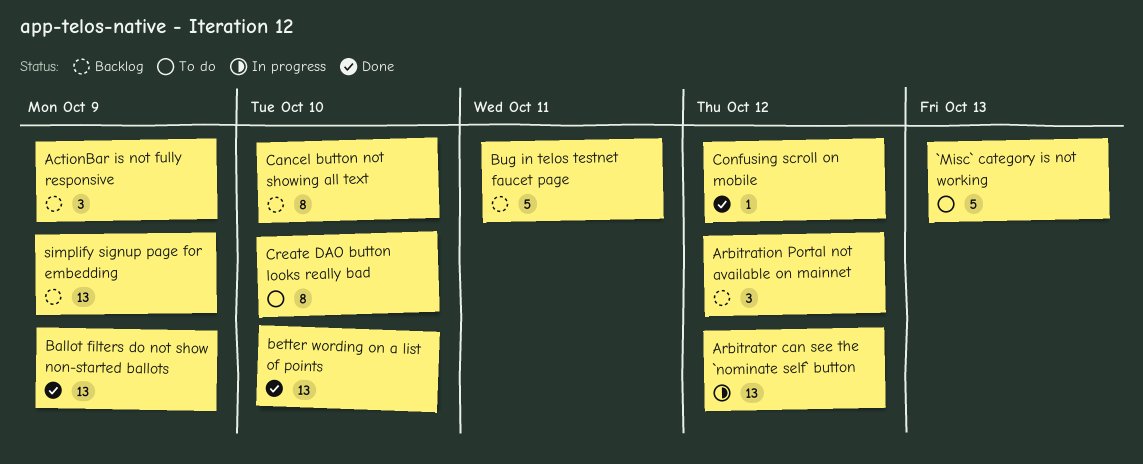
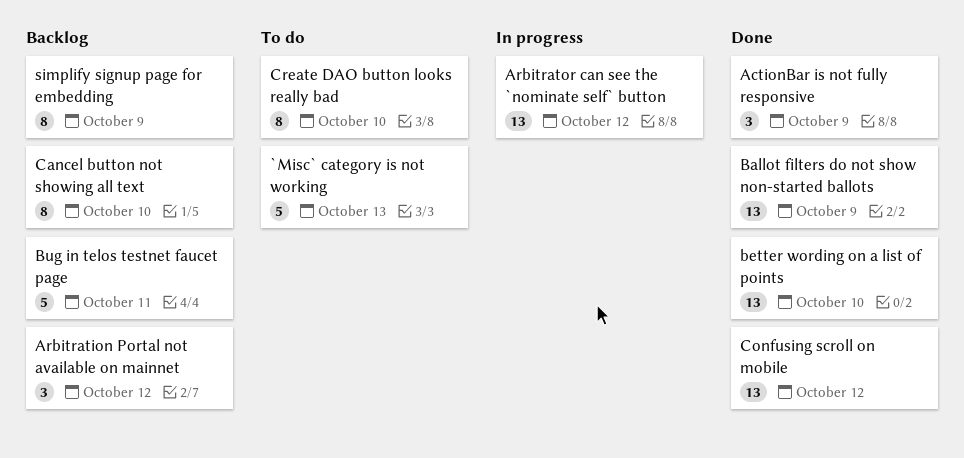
ActionBar is not fully responsive, status: Backlog -> Done
Confusing scroll on mobile, estimate: 1 -> 13
simplify signup page for embedding, estimate: 13 -> 8

